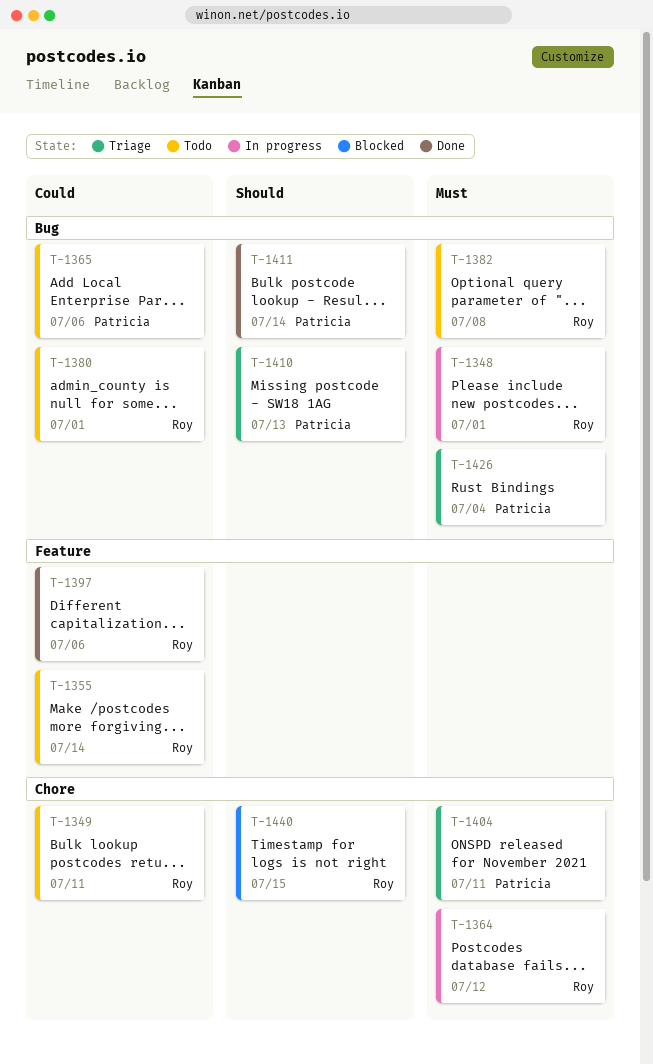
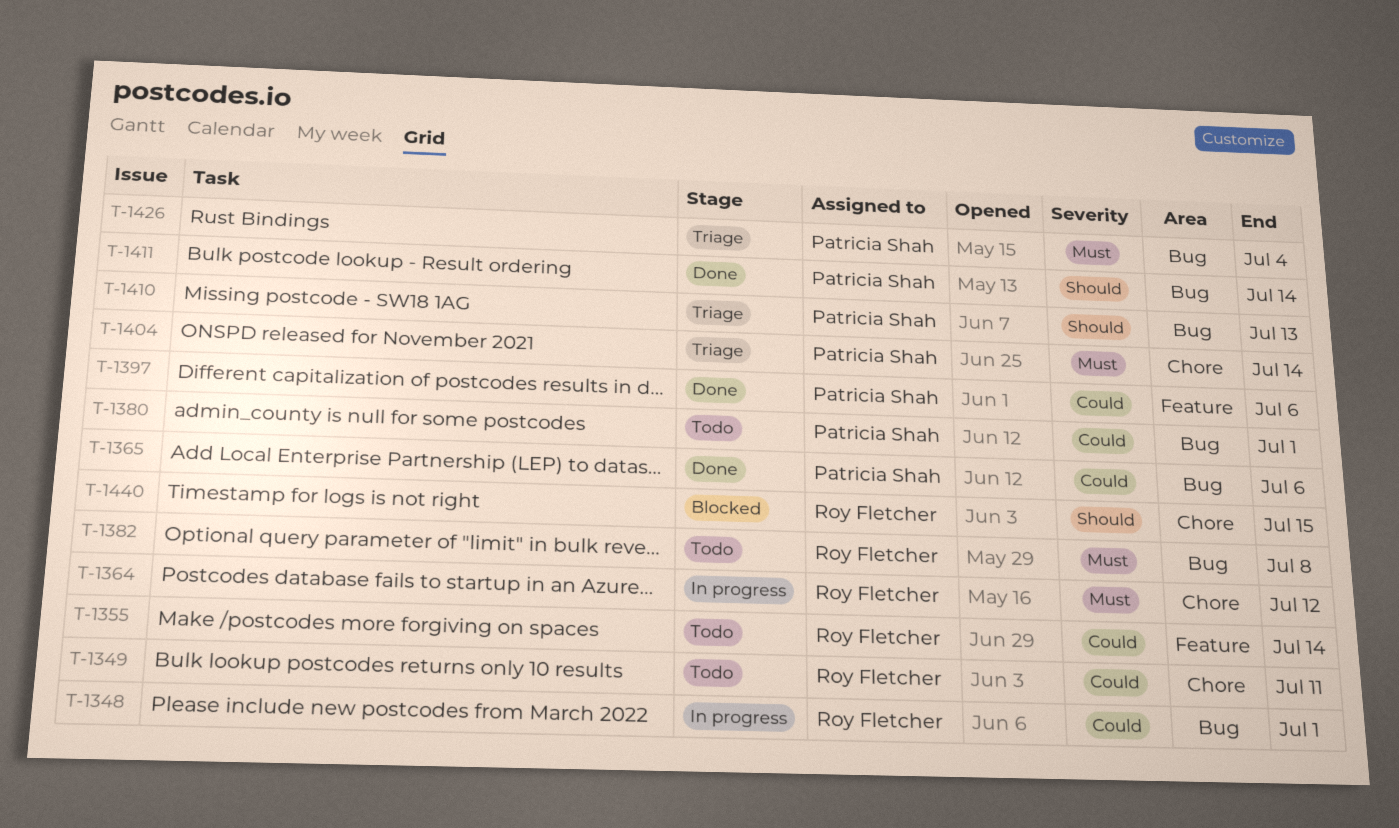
T-1348, priority: Must -> Could
T-1365, status: Todo -> Done
T-1380, owner: Roy Fletcher -> Patricia Shah
T-1397, owner: Roy Fletcher -> Patricia Shah
T-1404, due: Jul 11 -> Jul 14

